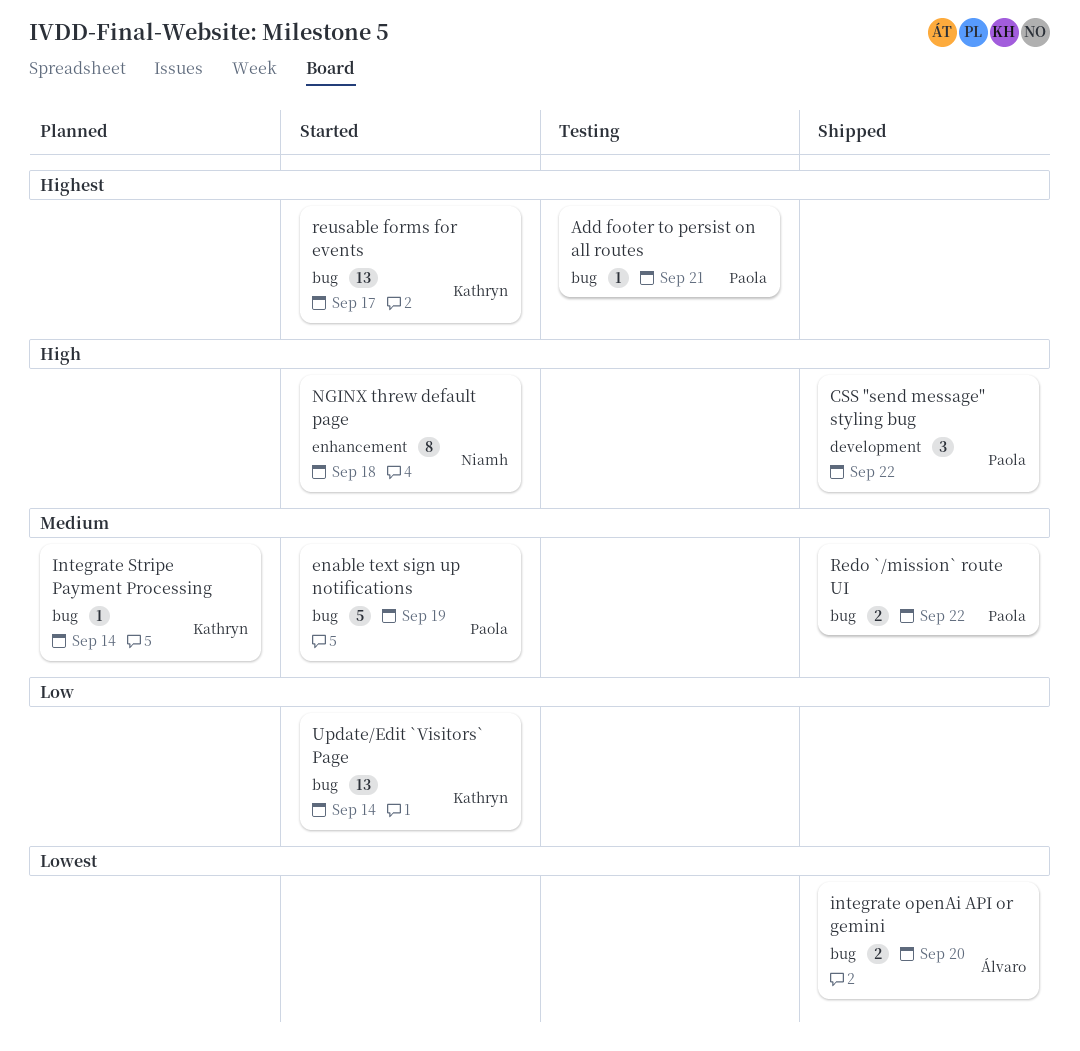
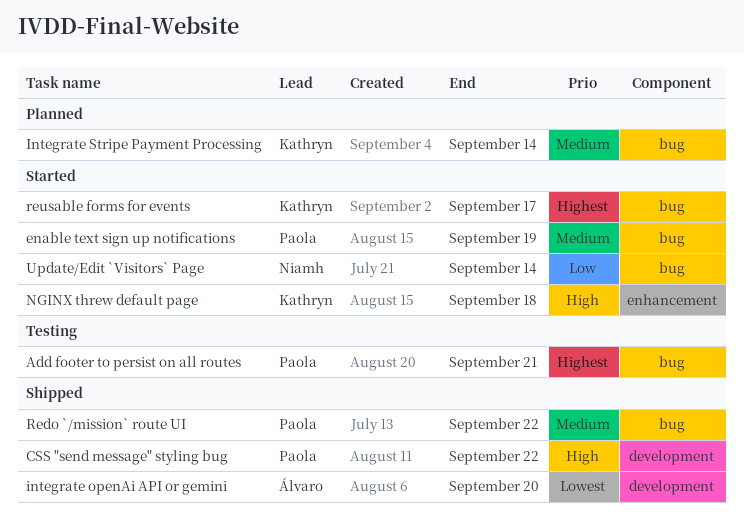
integrate openAi API or gemini, label: bug -> development
NGINX threw default page, owner: Niamh -> Kathryn
Update/Edit `Visitors` Page, owner: Kathryn -> Niamh

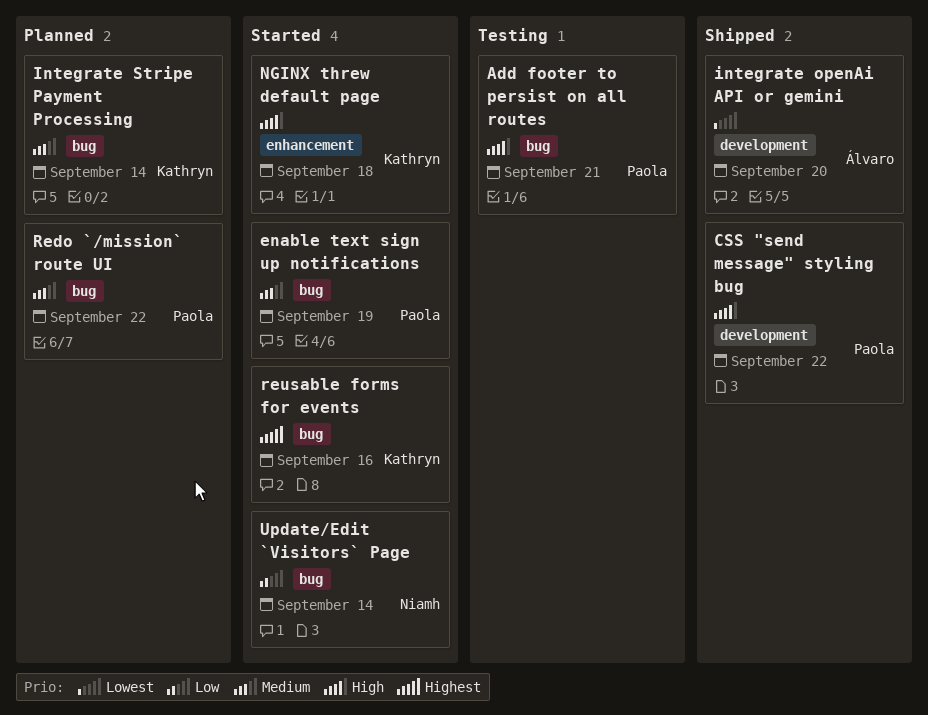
Add footer to persist on all routes, priority: Highest -> High
Redo `/mission` route UI, status: Shipped -> Planned
reusable forms for events, due: Sep 17 -> Sep 16

